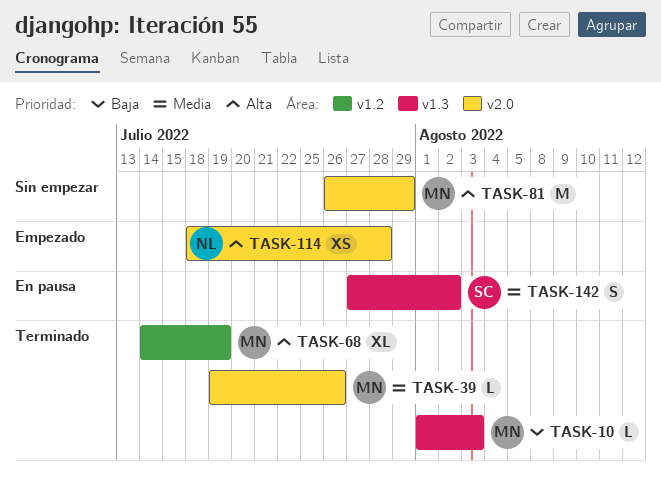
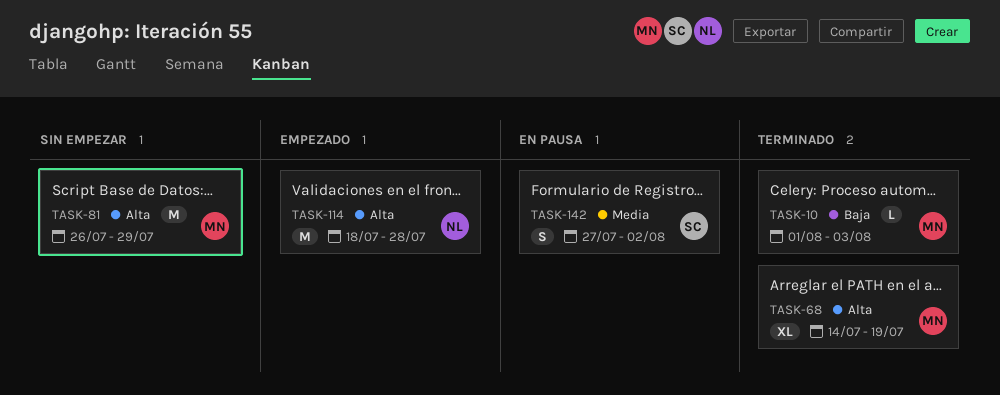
TASK-39: present -> none
TASK-114, estimate: XS -> M

